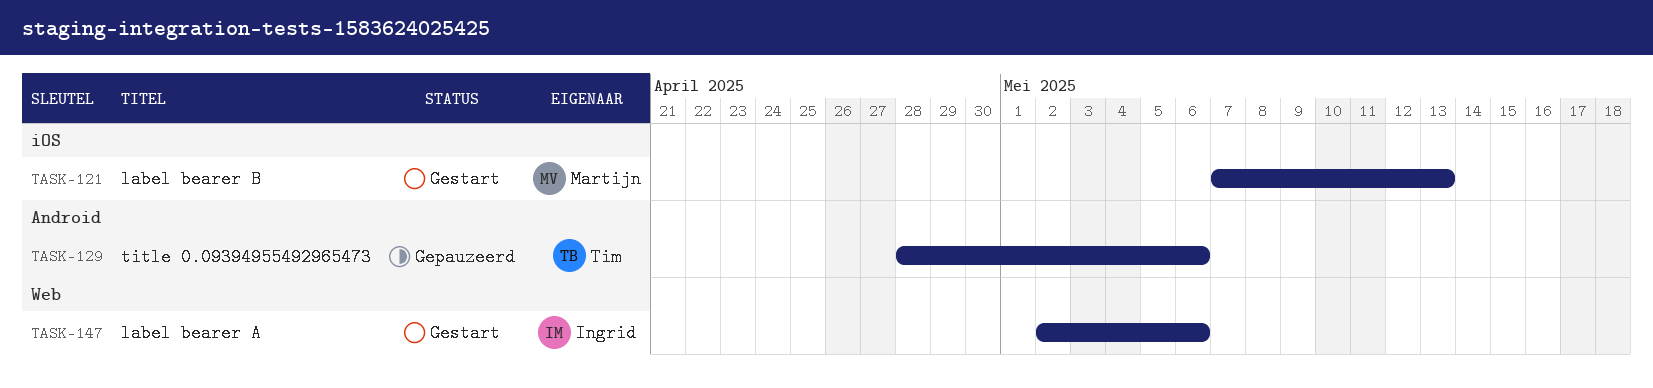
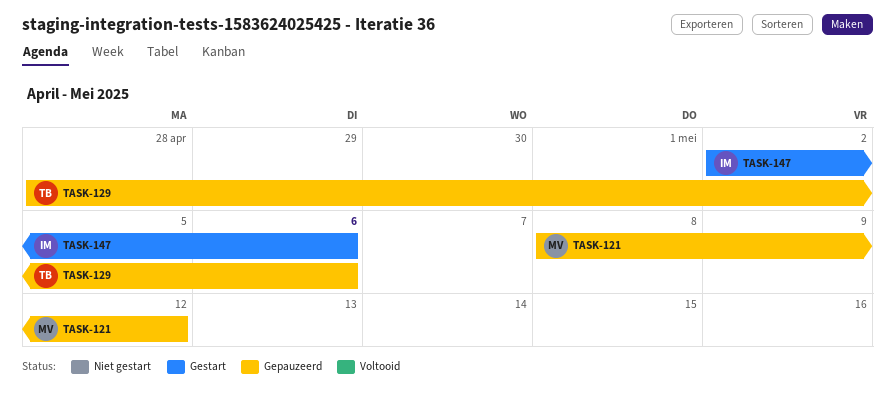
TASK-121, status: Gestart -> Gepauzeerd
TASK-121, start: May 7 -> May 8
TASK-121, due: May 13 -> May 12

